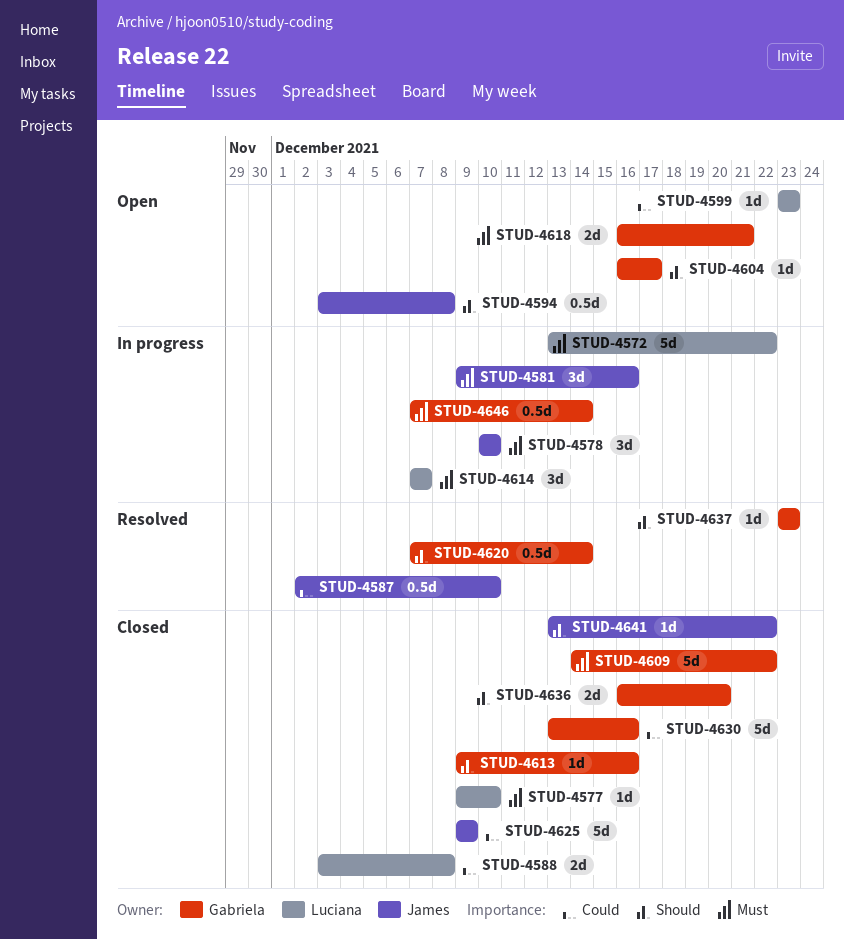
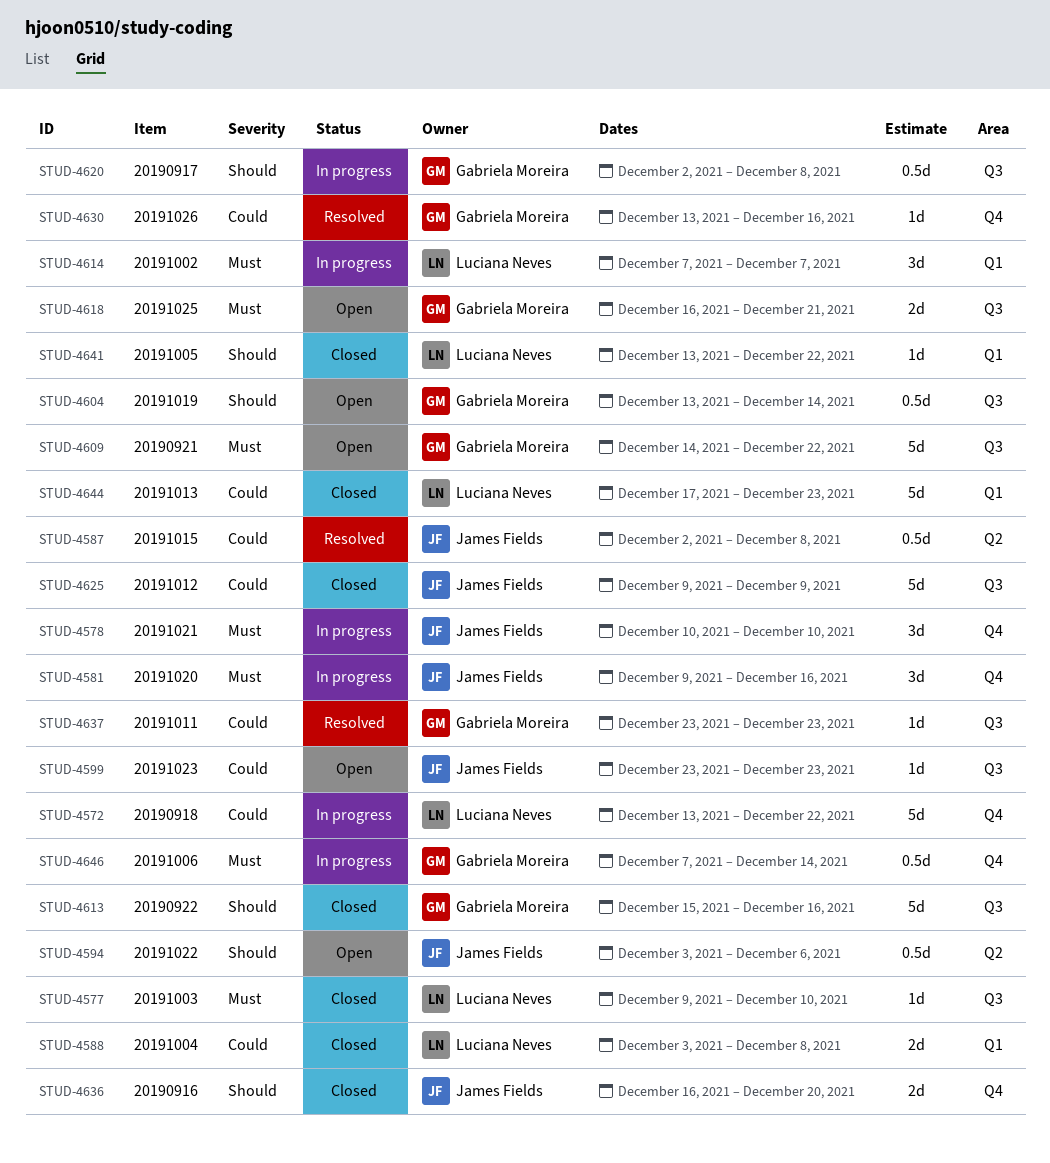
STUD-4572, priority: Must -> Could
STUD-4587, due: Dec 10 -> Dec 8
STUD-4594, due: Dec 8 -> Dec 6
STUD-4599, owner: Luciana Neves -> James Fields
STUD-4604, estimate: 1d -> 0.5d
STUD-4604, start: Dec 16 -> Dec 13
STUD-4604, due: Dec 17 -> Dec 14
STUD-4609, status: Closed -> Open
STUD-4613, estimate: 1d -> 5d
STUD-4613, start: Dec 9 -> Dec 15
STUD-4620, status: Resolved -> In progress
STUD-4620, start: Dec 7 -> Dec 2
STUD-4620, due: Dec 14 -> Dec 8
STUD-4630, status: Closed -> Resolved
STUD-4630, estimate: 5d -> 1d
STUD-4636, owner: Gabriela Moreira -> James Fields
STUD-4637, priority: Should -> Could
STUD-4641, owner: James Fields -> Luciana Neves
STUD-4644: none -> present

